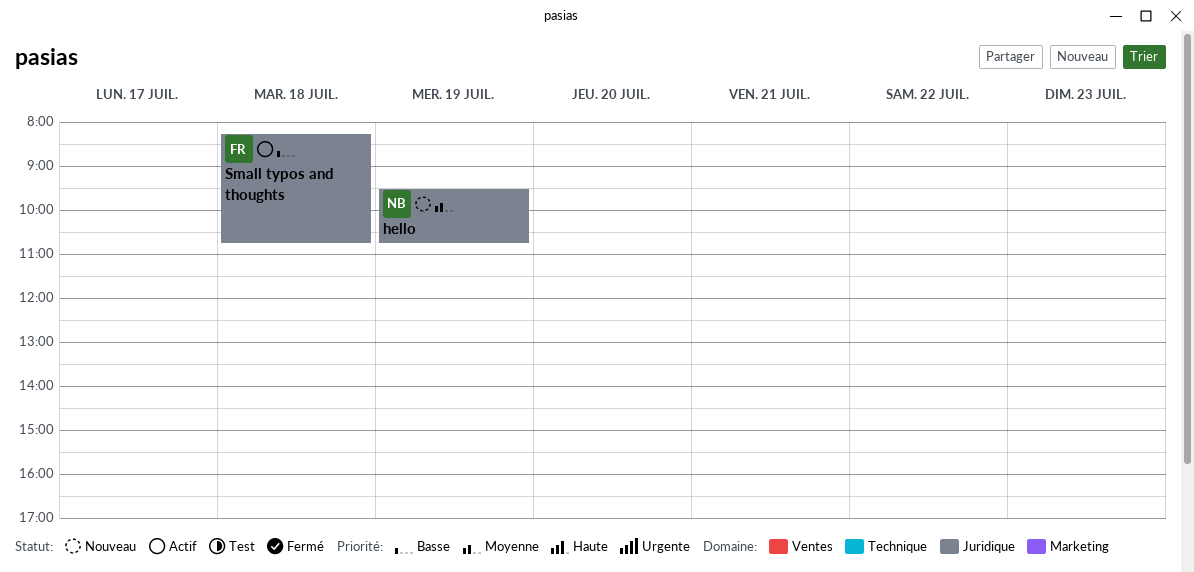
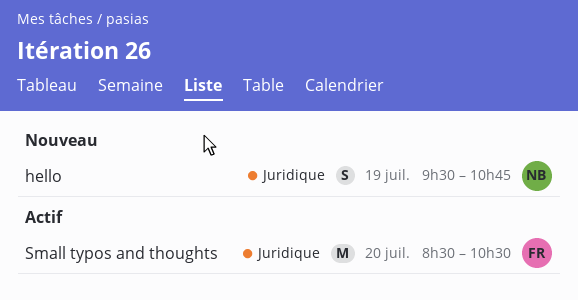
Small typos and thoughts, day: Jul 18 -> Jul 20
Small typos and thoughts, begins: 08:15 -> 08:30
Small typos and thoughts, ends: 10:45 -> 10:30

